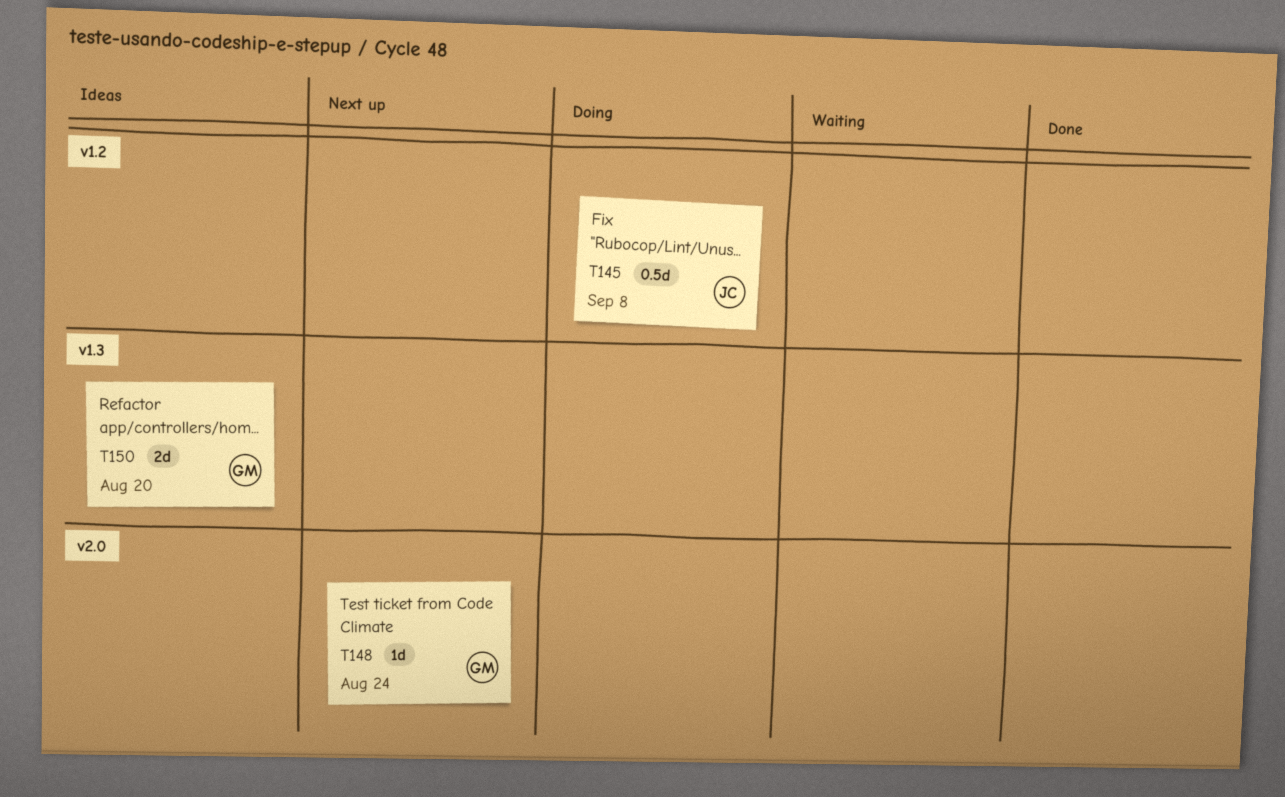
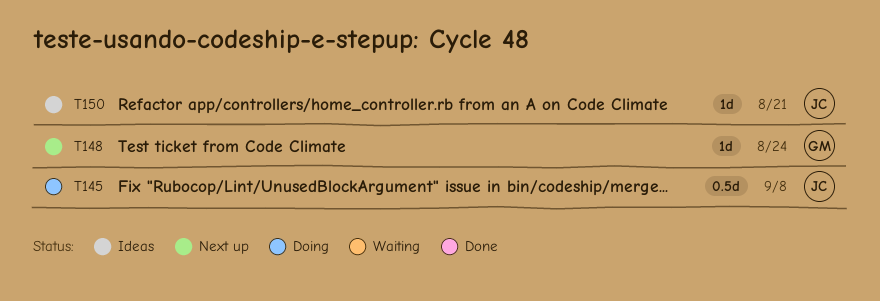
T150, owner: GM -> JC
T150, estimate: 2d -> 1d
T150, due: Aug 20 -> Aug 21

